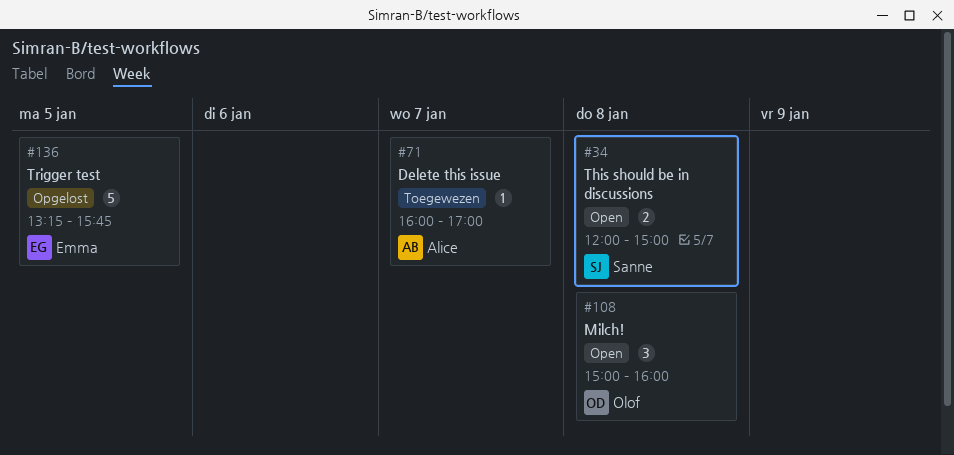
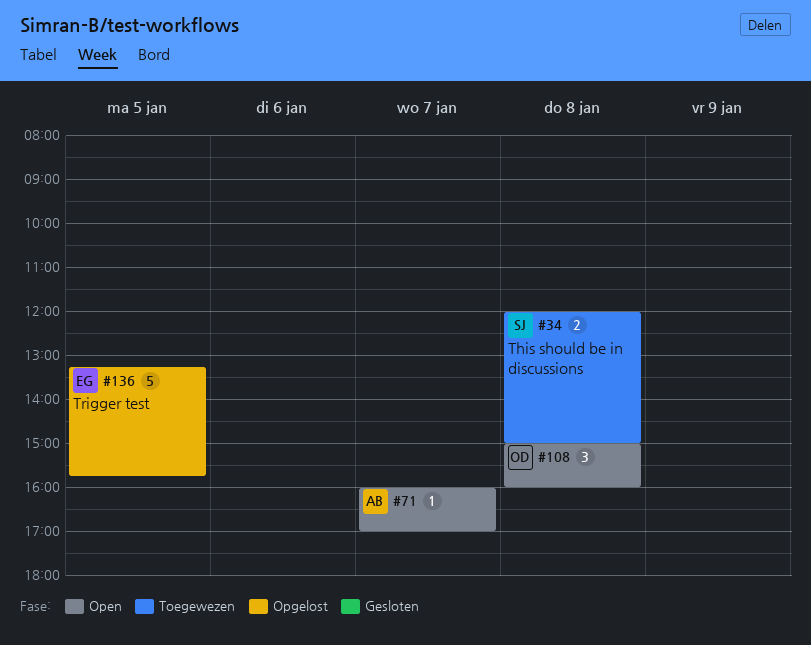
#34, status: Open -> Toegewezen
#71, status: Toegewezen -> Open

